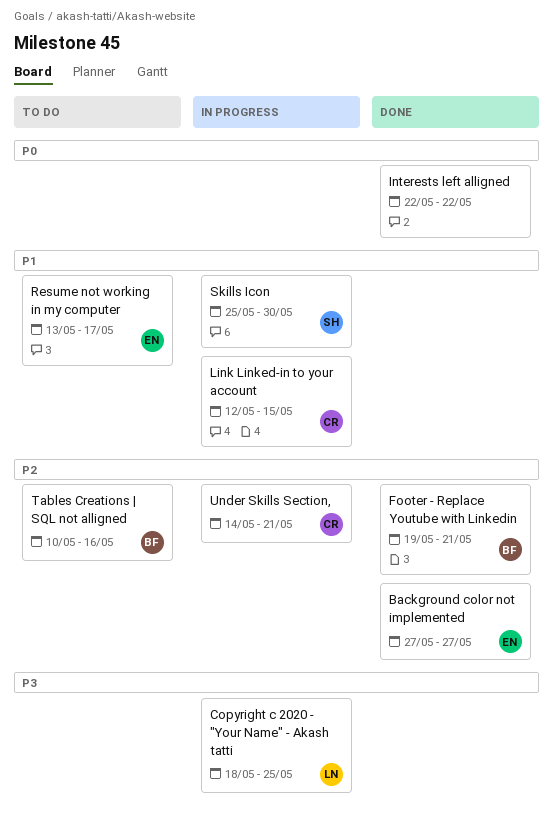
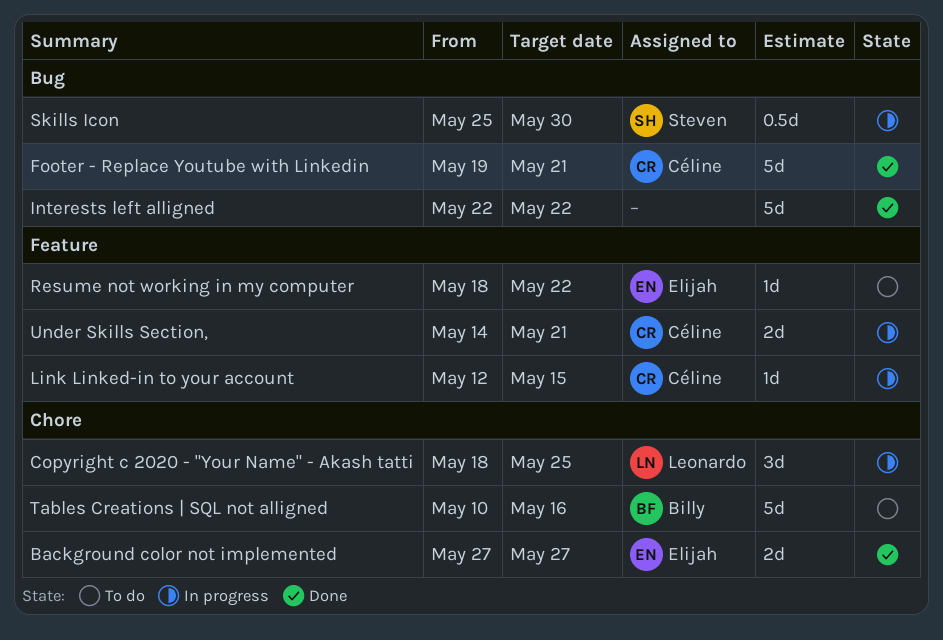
Footer - Replace Youtube with Linkedin, owner: Billy -> Céline
Resume not working in my computer, start: May 13 -> May 18
Resume not working in my computer, due: May 17 -> May 22

